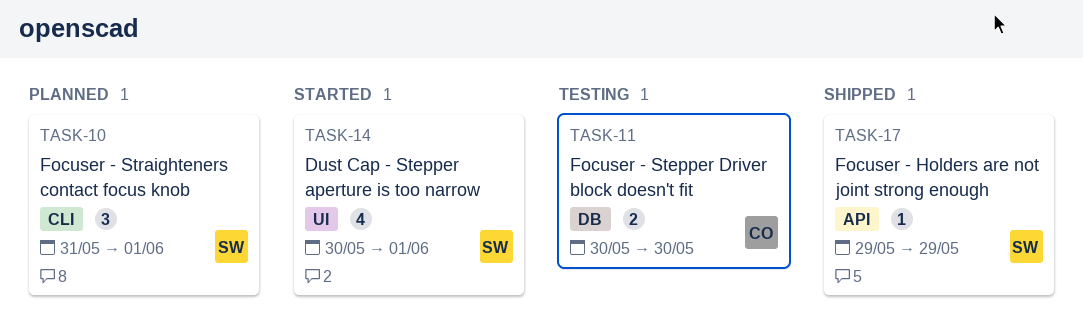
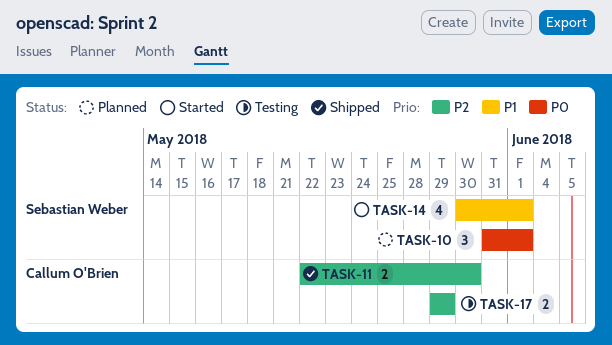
TASK-11, status: Testing -> Shipped
TASK-11, start: May 30 -> May 22
TASK-17, status: Shipped -> Testing
TASK-17, owner: Sebastian Weber -> Callum O'Brien
TASK-17, estimate: 1 -> 2

